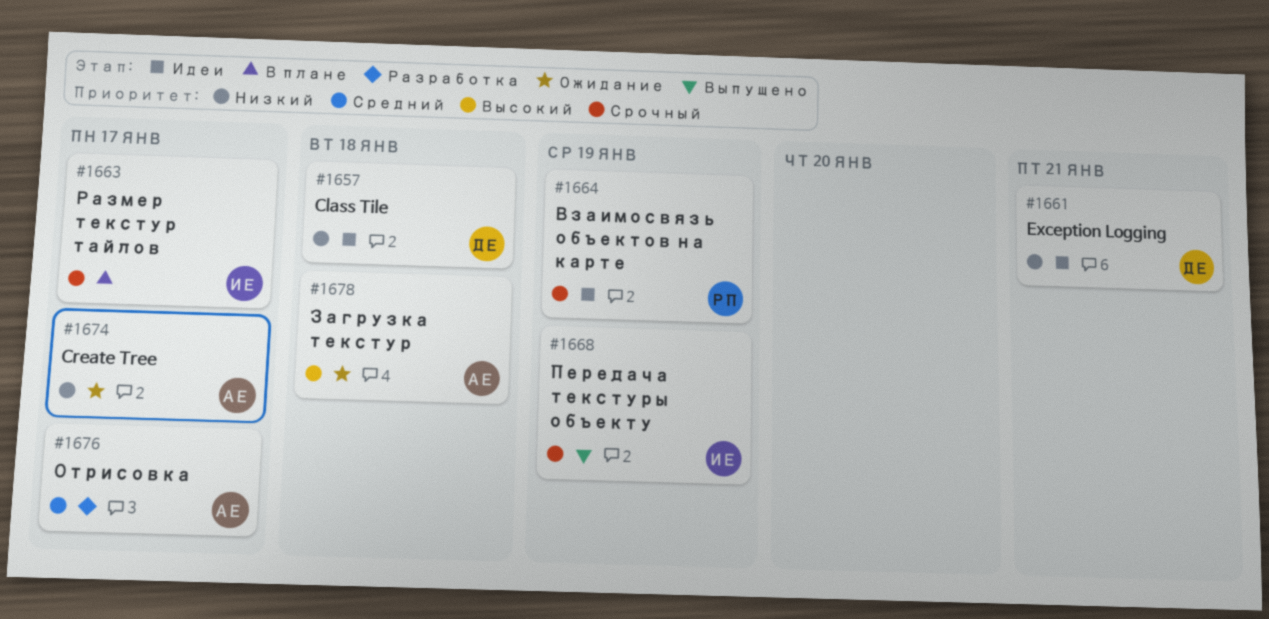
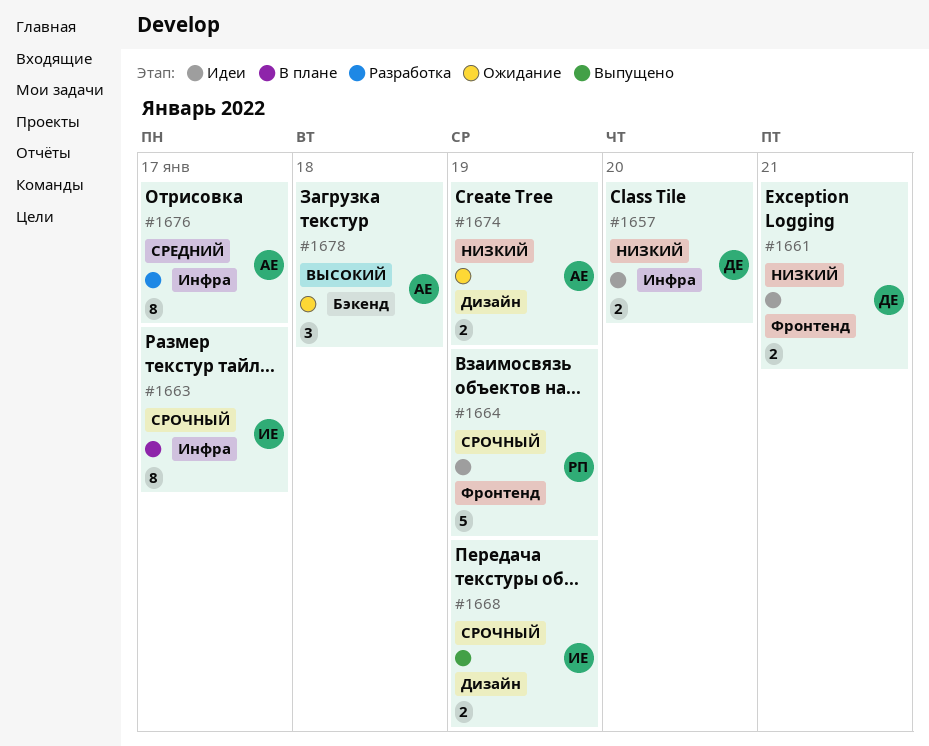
#1657, due: Jan 18 -> Jan 20
#1674, due: Jan 17 -> Jan 19

